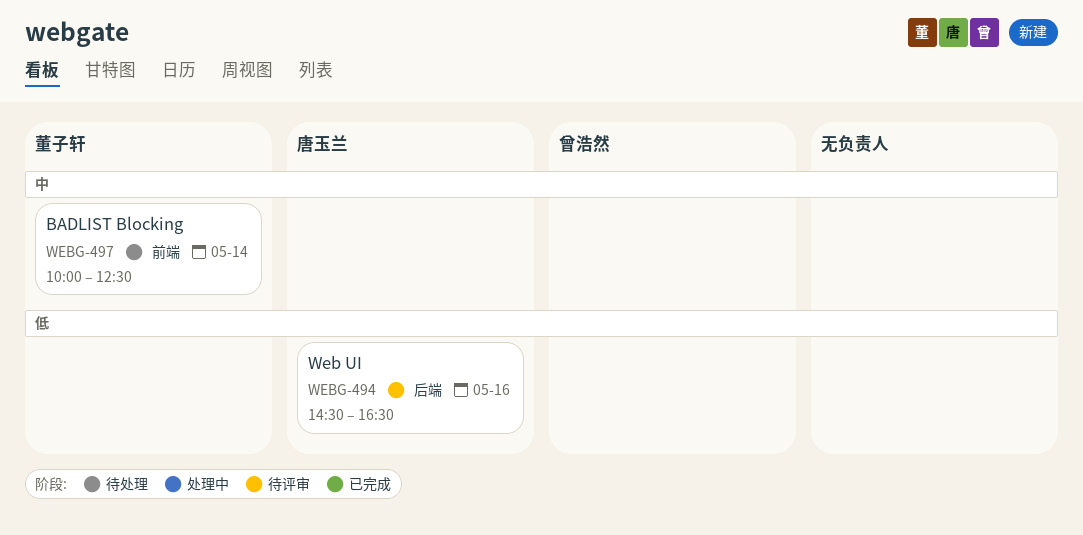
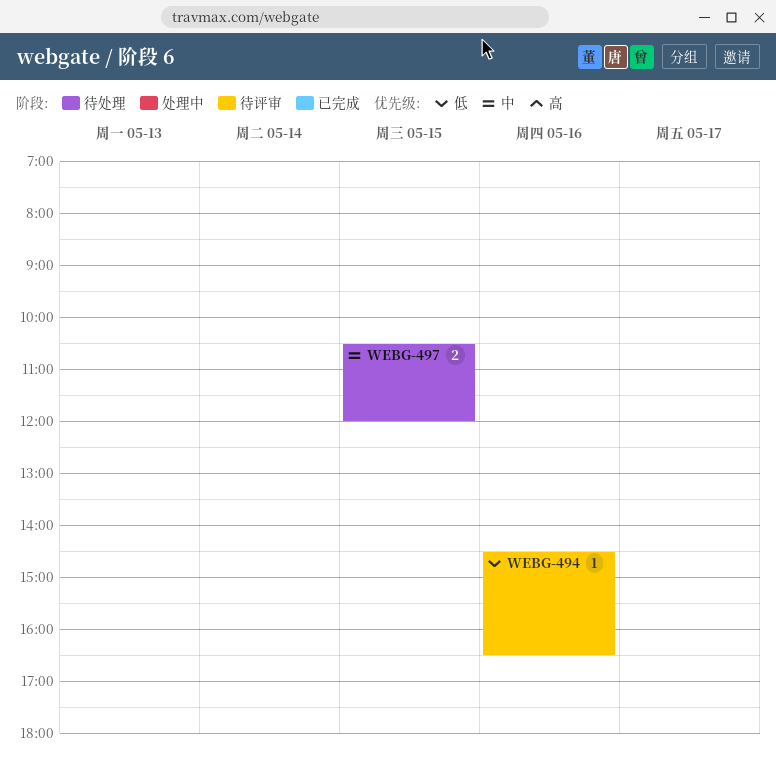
WEBG-497, day: May 14 -> May 15
WEBG-497, begins: 10:00 -> 10:30
WEBG-497, ends: 12:30 -> 12:00

